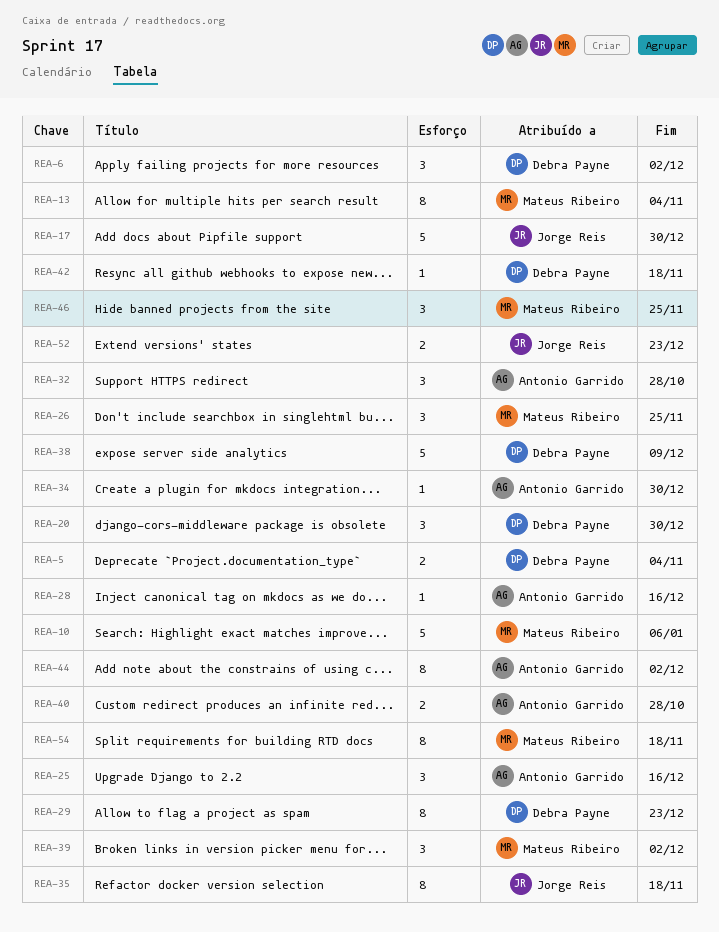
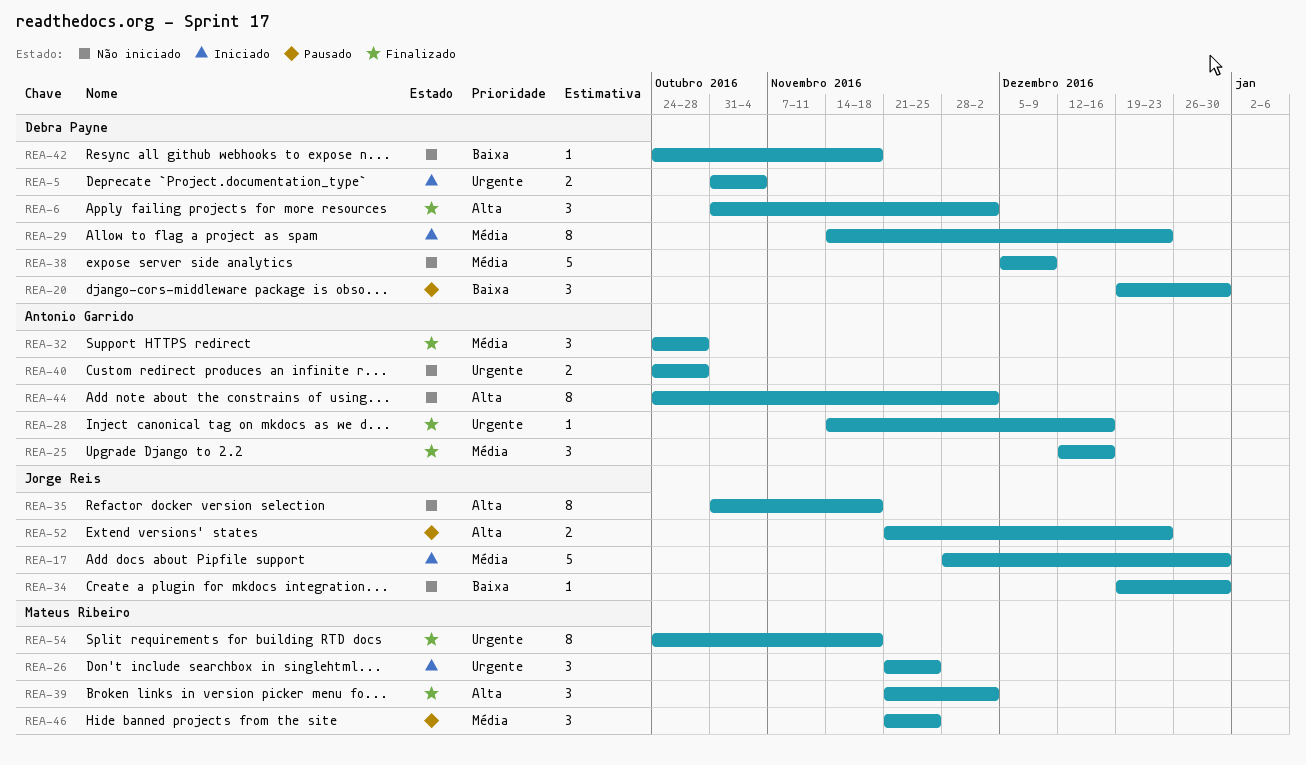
REA-10: present -> none
REA-13: present -> none
REA-34, owner: Antonio Garrido -> Jorge Reis

